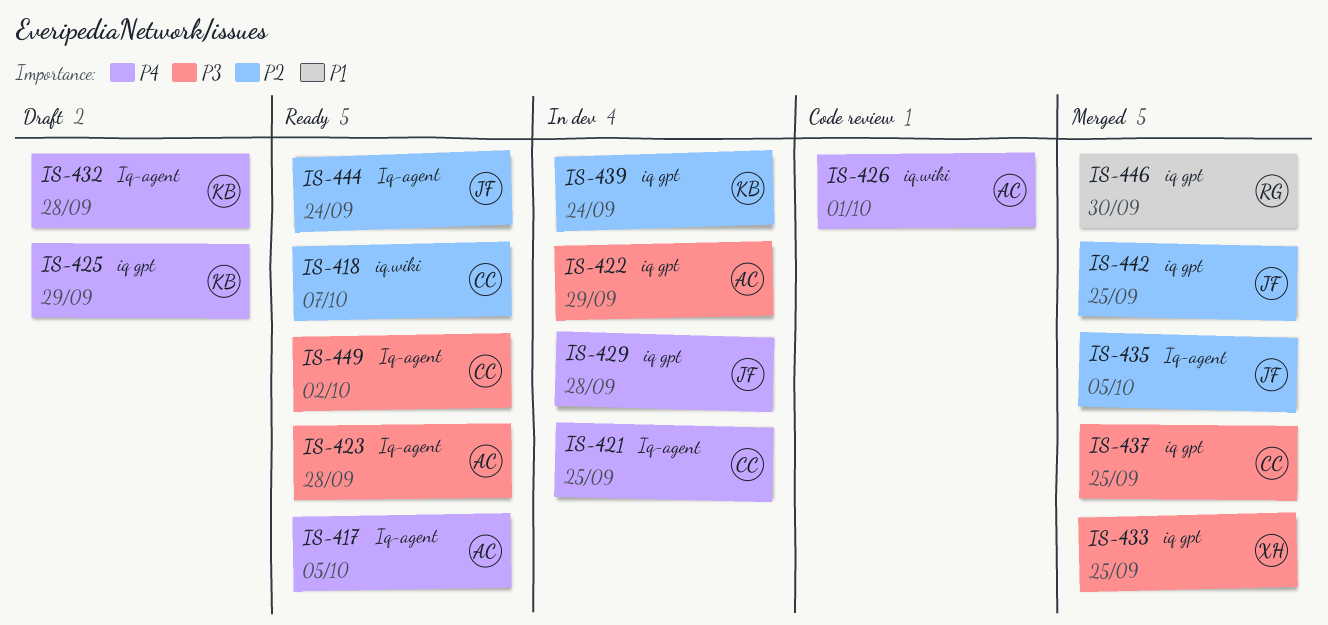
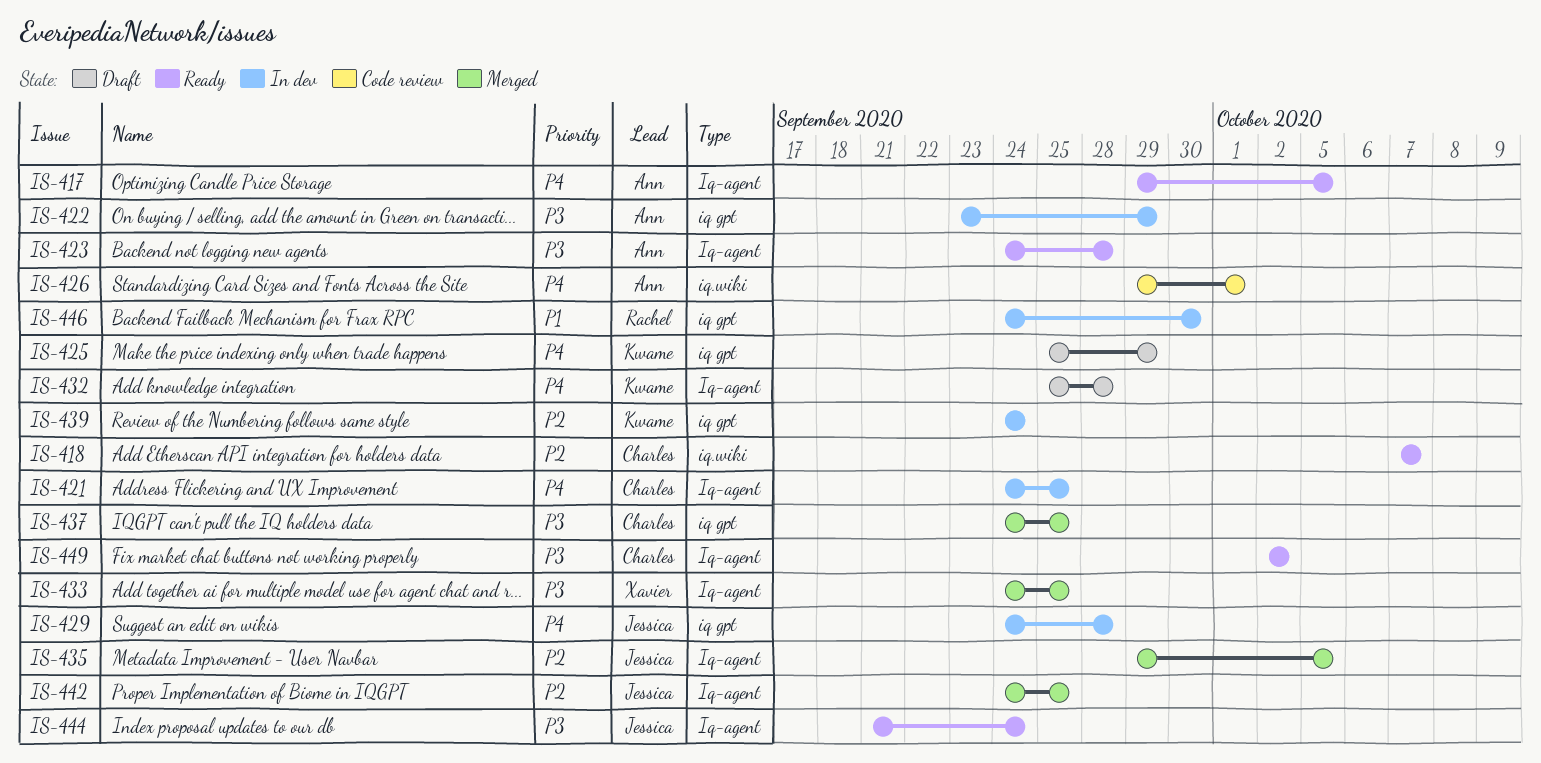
IS-433, label: iq gpt -> Iq-agent
IS-442, label: iq gpt -> Iq-agent
IS-444, priority: P2 -> P3
IS-446, status: Merged -> In dev

